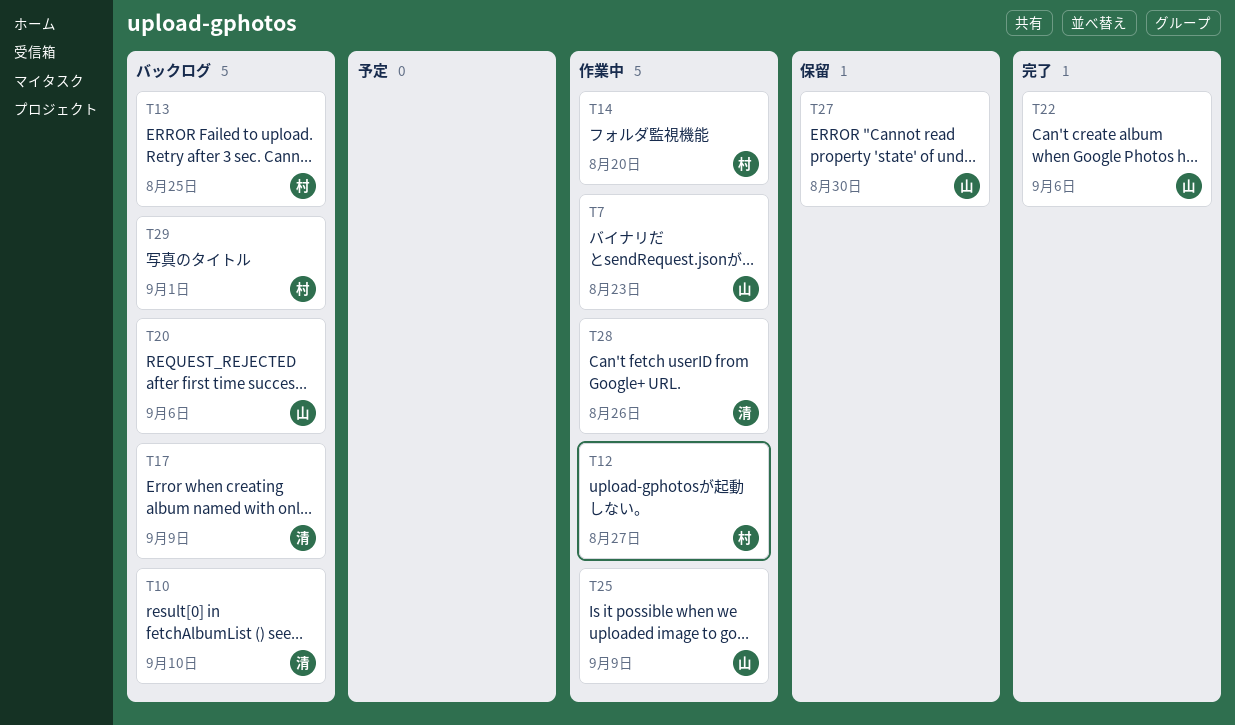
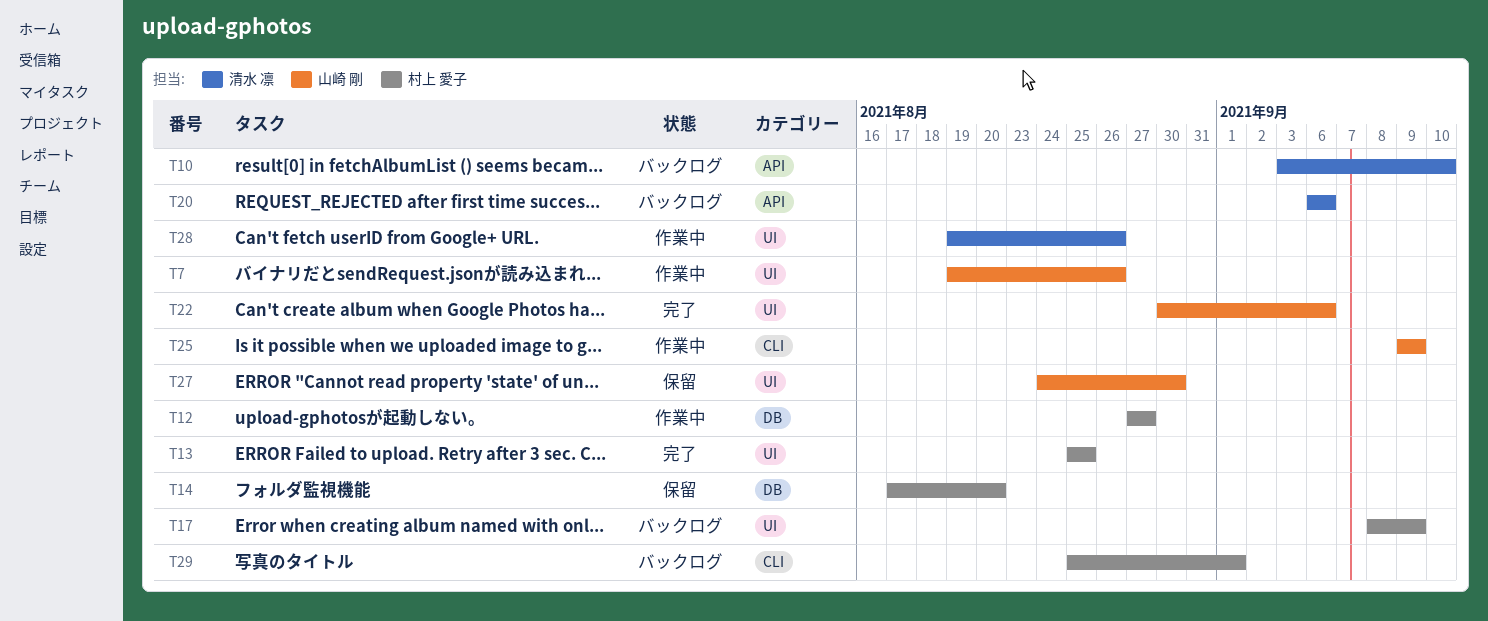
T7, due: Aug 23 -> Aug 26
T13, status: バックログ -> 完了
T14, status: 作業中 -> 保留
T17, owner: 清水 凛 -> 村上 愛子
T20, owner: 山崎 剛 -> 清水 凛

